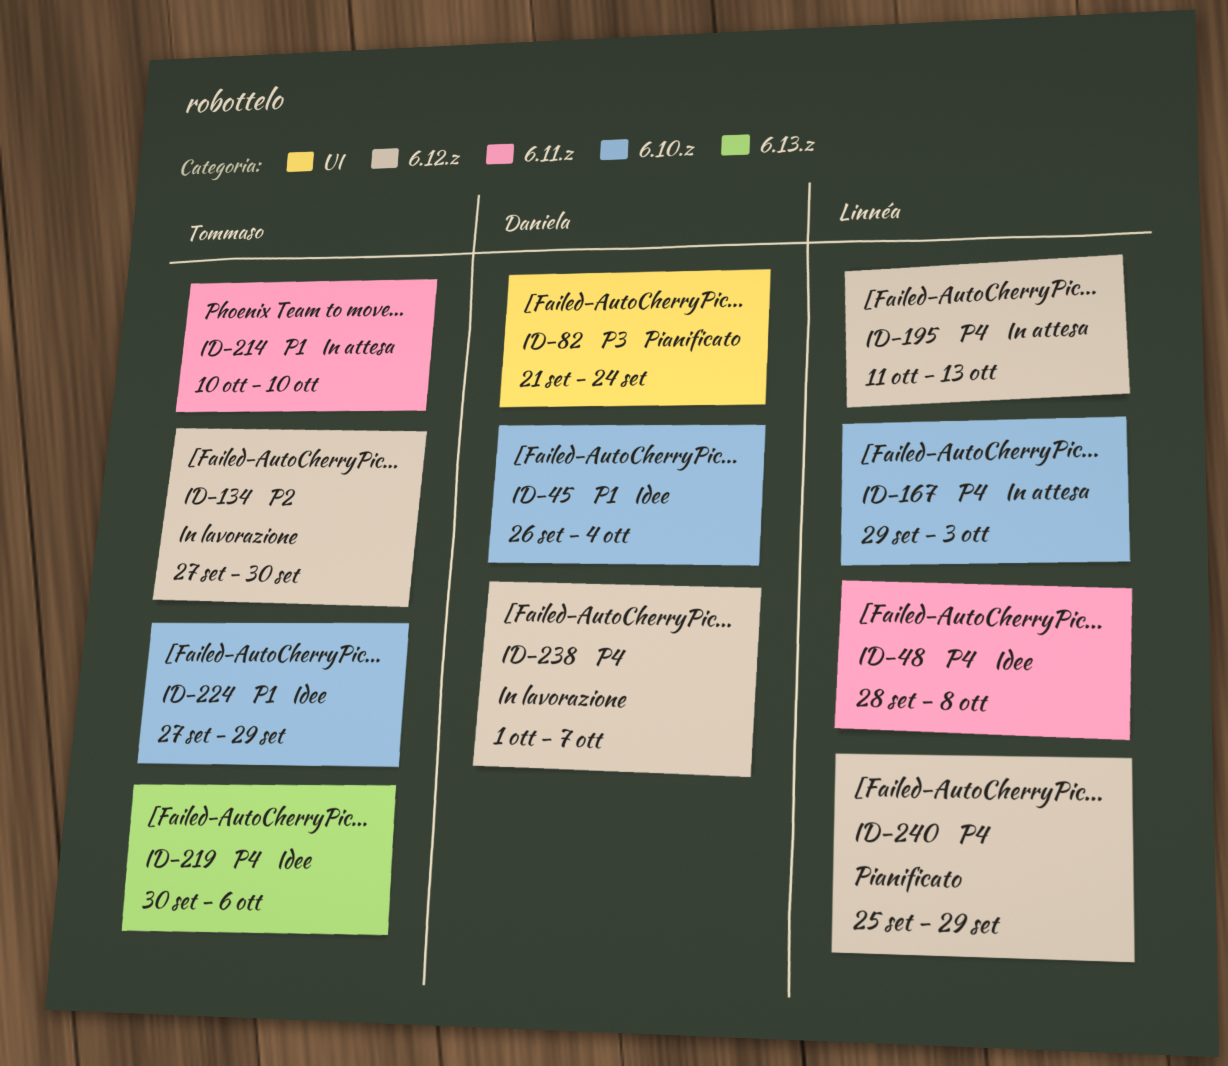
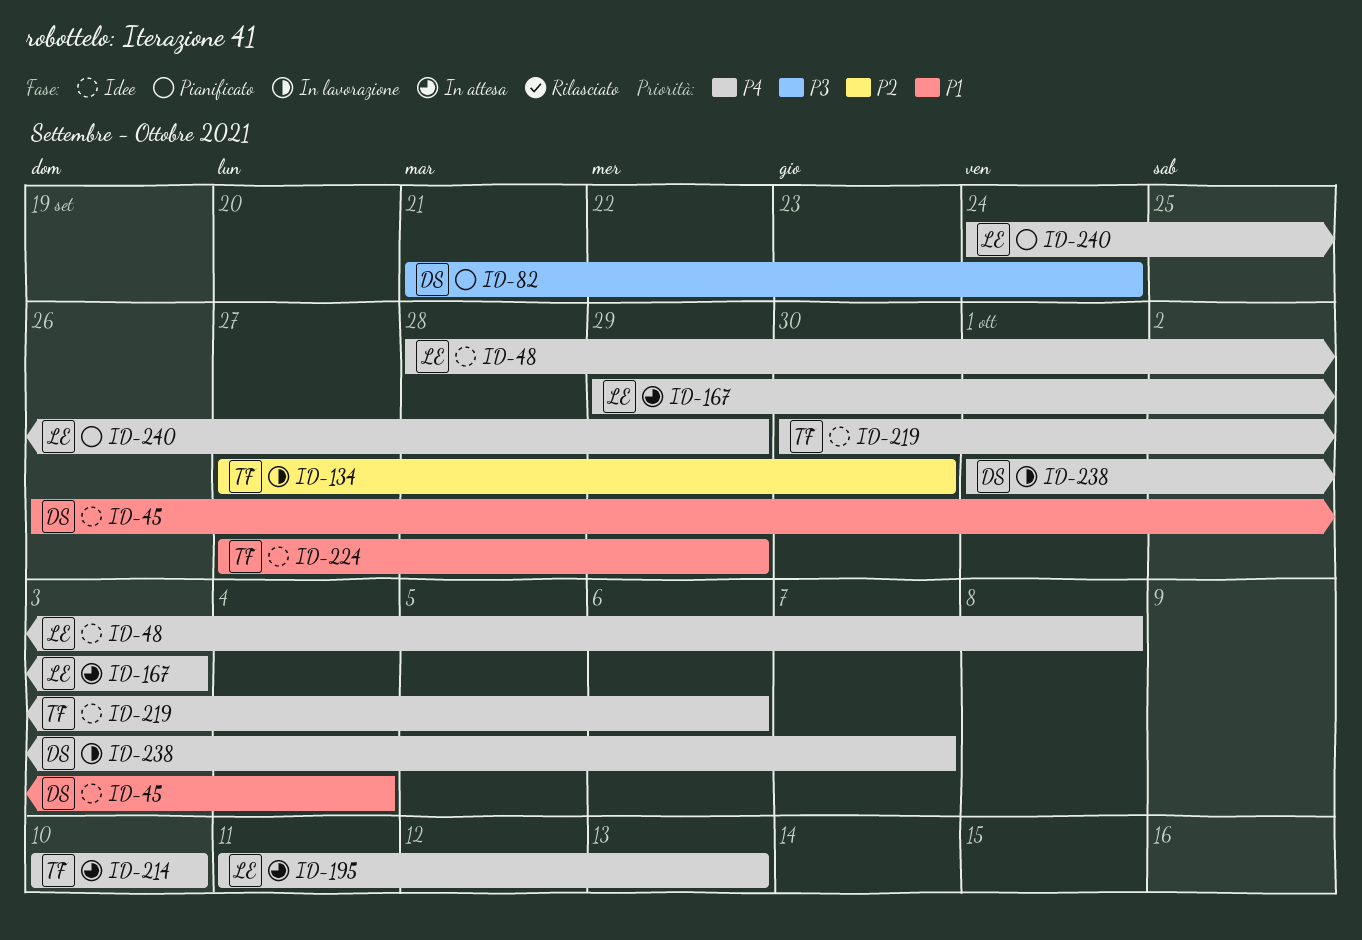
ID-214, priority: P1 -> P4
ID-240, start: Sep 25 -> Sep 24

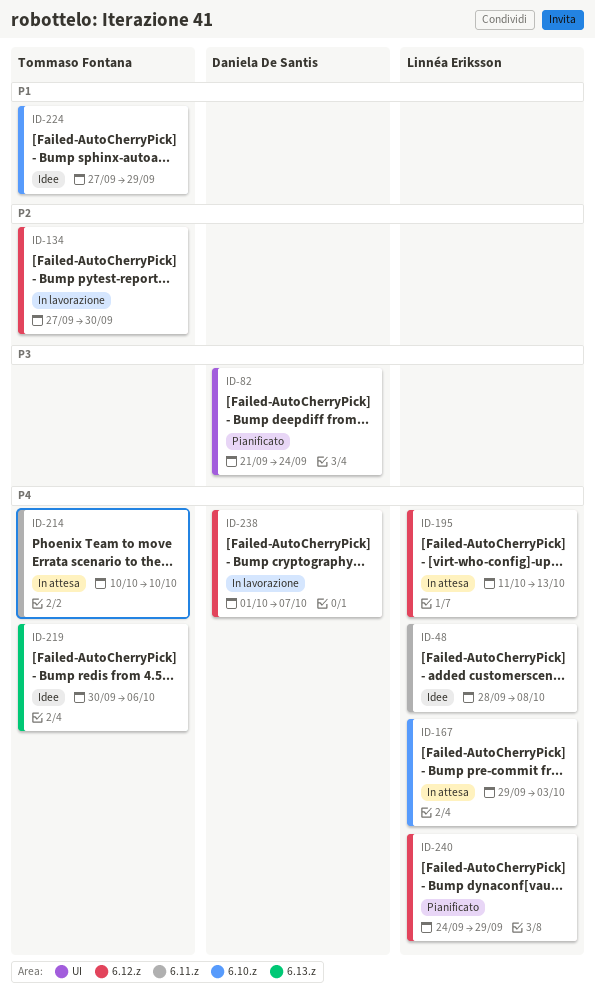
ID-45: present -> none

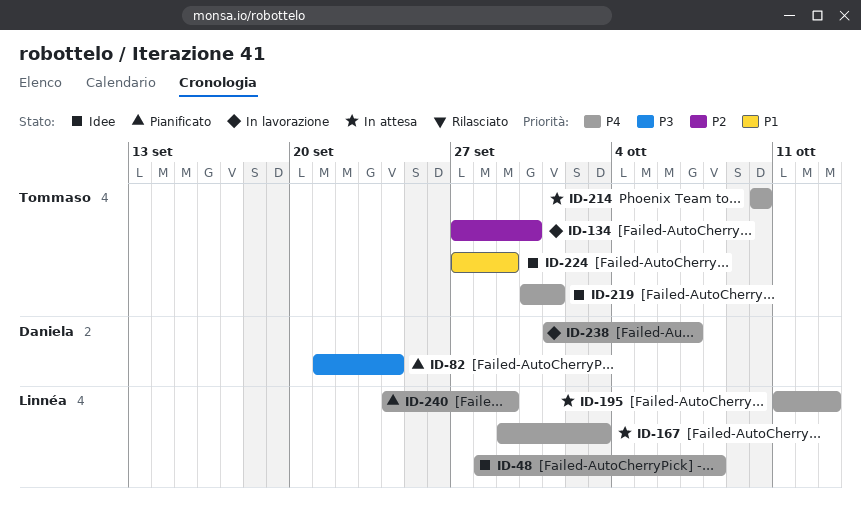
ID-219, due: Oct 6 -> Oct 1

